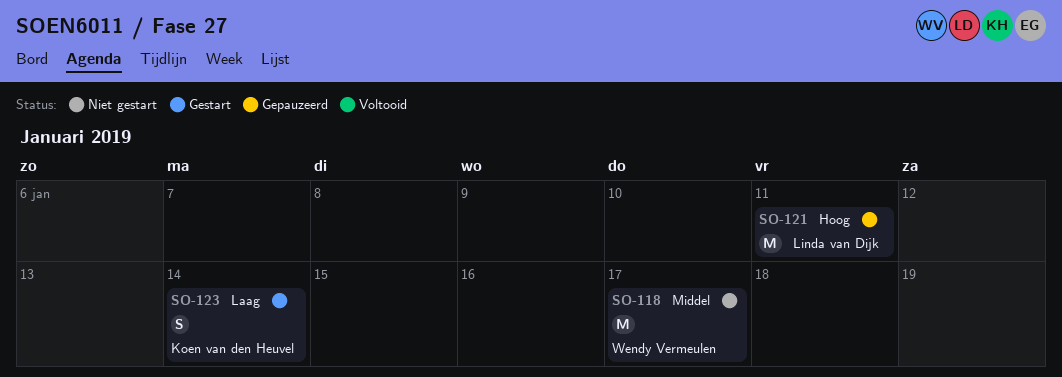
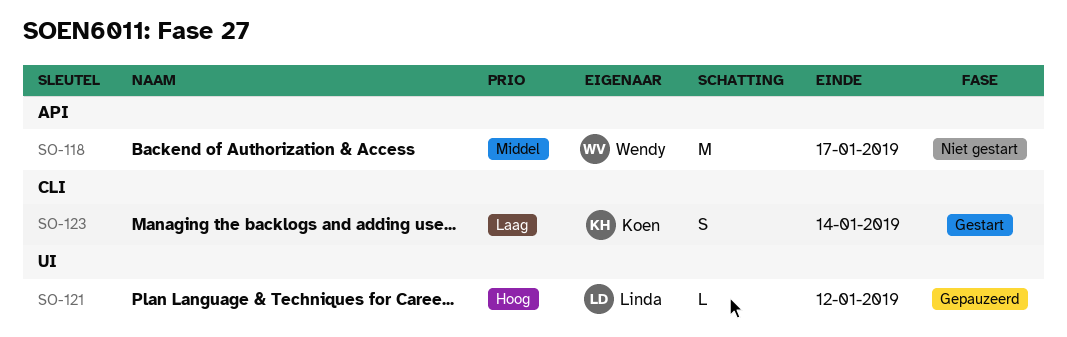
SO-121, estimate: M -> L
SO-121, due: Jan 11 -> Jan 12

